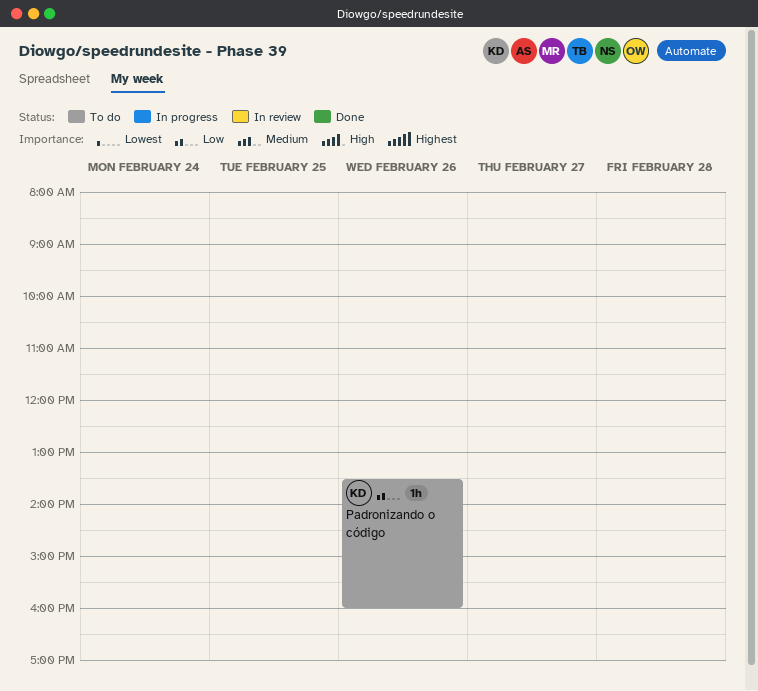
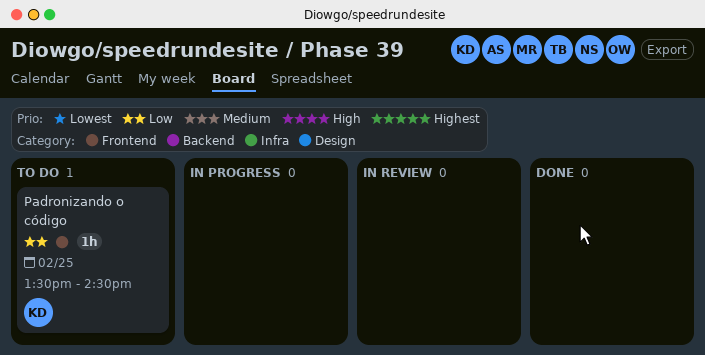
Padronizando o código, day: Feb 26 -> Feb 25
Padronizando o código, ends: 16:00 -> 14:30

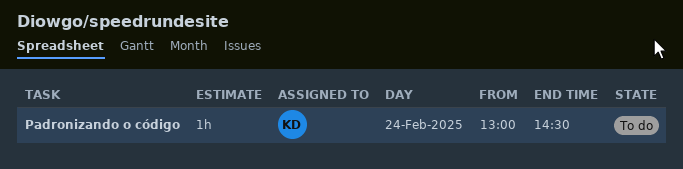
Padronizando o código, day: Feb 25 -> Feb 24
Padronizando o código, begins: 13:30 -> 13:00

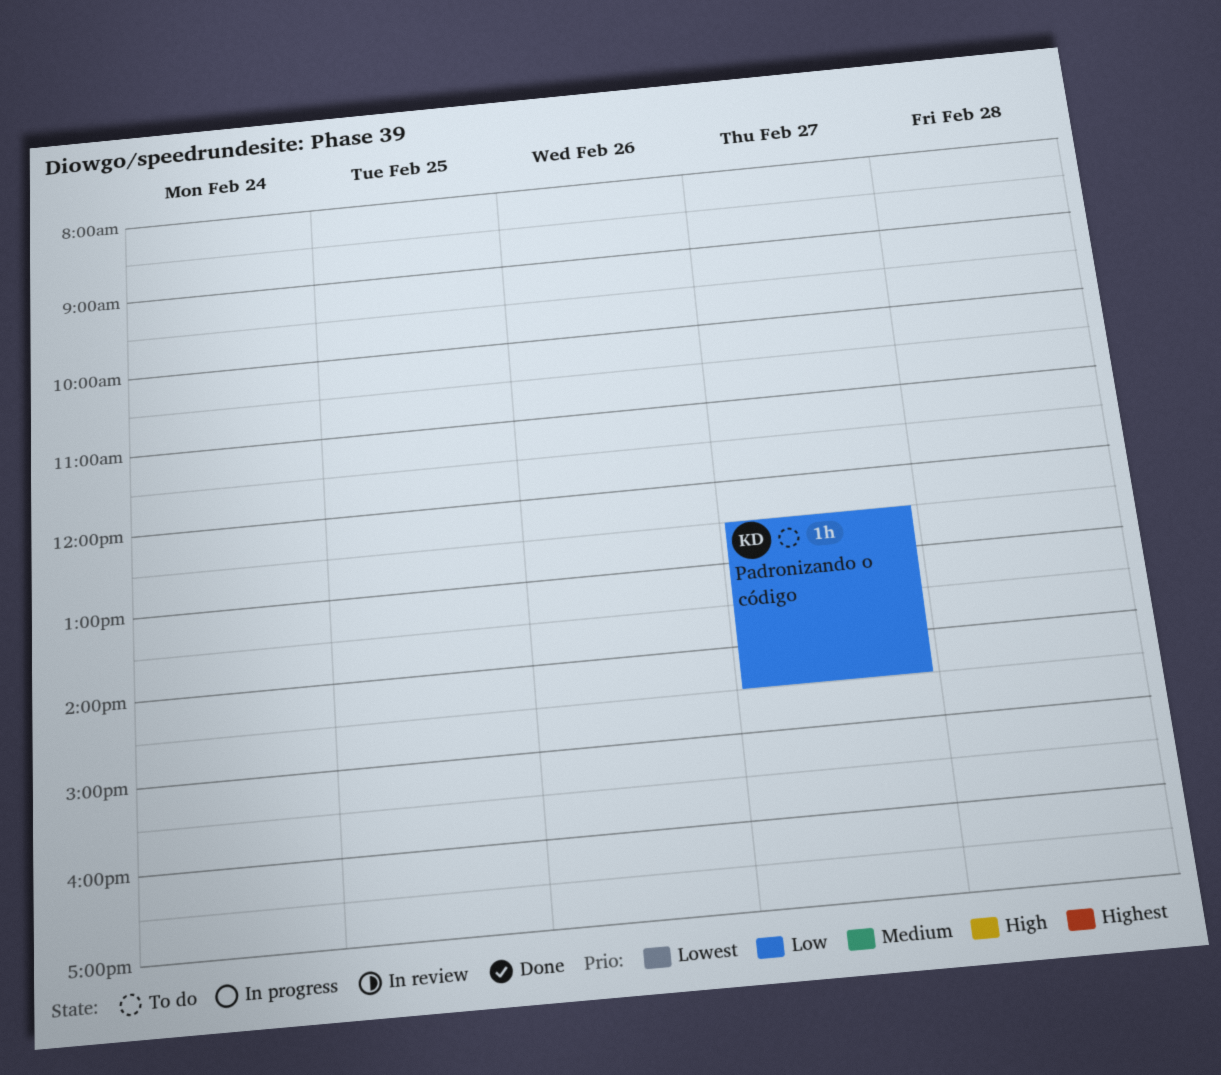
Padronizando o código, day: Feb 24 -> Feb 27
Padronizando o código, begins: 13:00 -> 12:30

